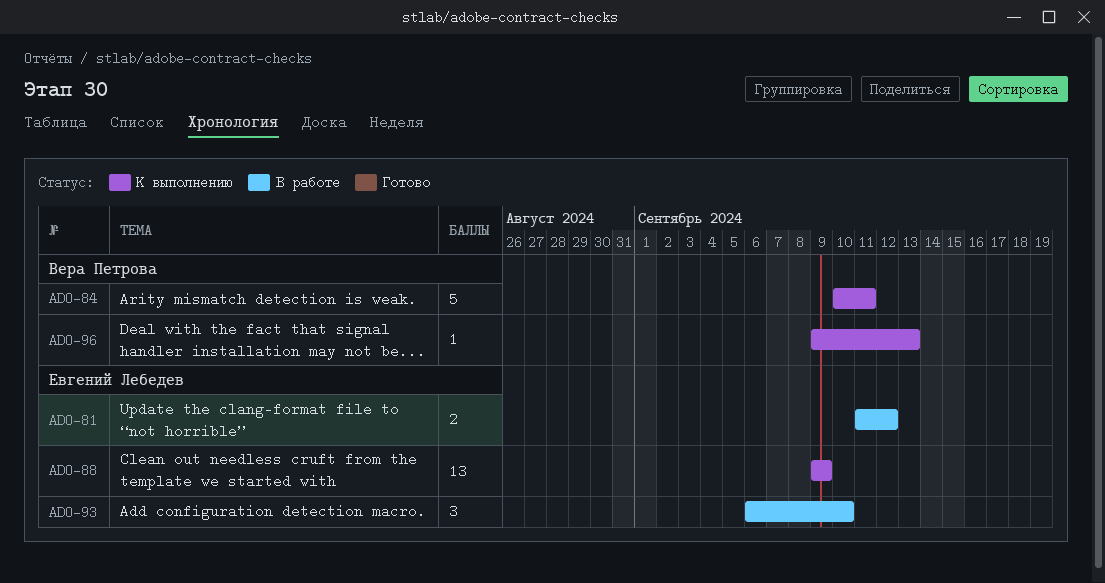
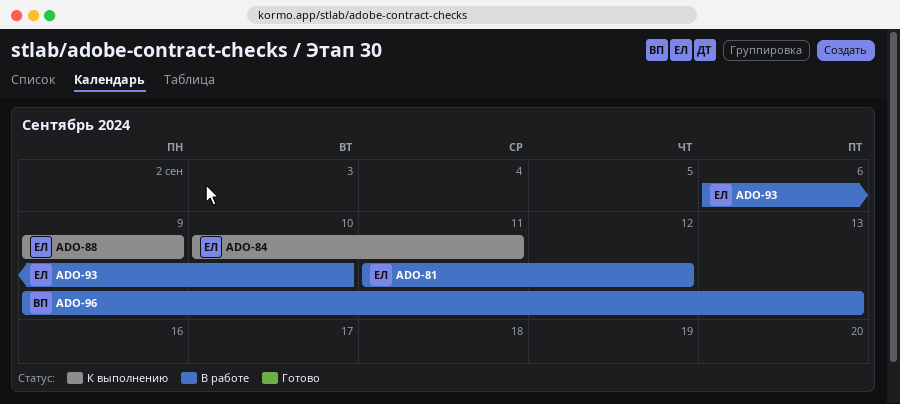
ADO-84, owner: Вера Петрова -> Евгений Лебедев
ADO-96, status: К выполнению -> В работе

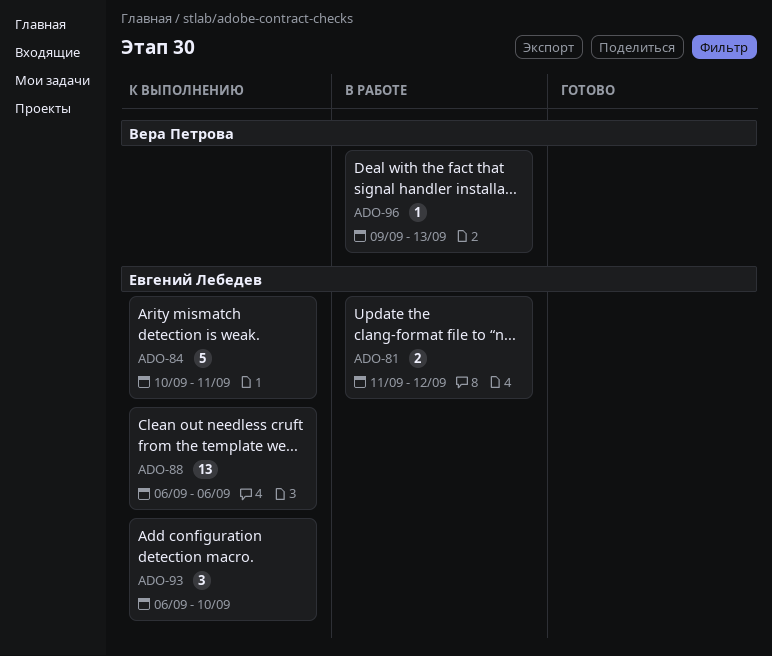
ADO-88, start: Sep 9 -> Sep 6
ADO-88, due: Sep 9 -> Sep 6
ADO-93, status: В работе -> К выполнению

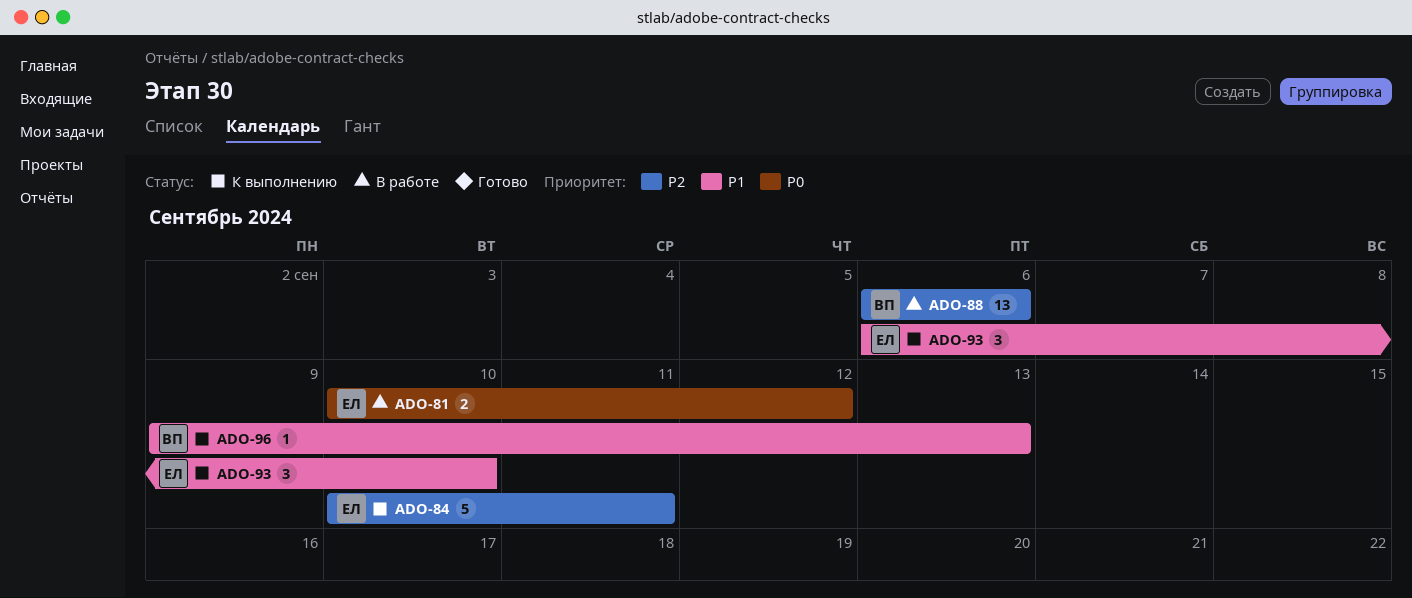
ADO-81, start: Sep 11 -> Sep 10
ADO-88, status: К выполнению -> В работе
ADO-88, owner: Евгений Лебедев -> Вера Петрова
ADO-96, status: В работе -> К выполнению

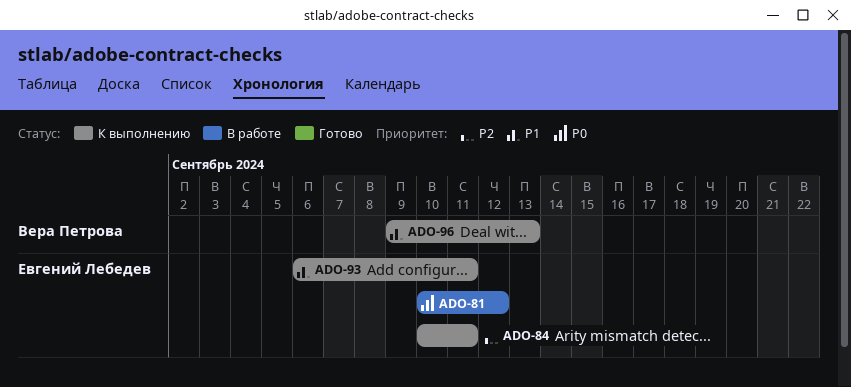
ADO-88: present -> none
ADO-93, due: Sep 10 -> Sep 11

